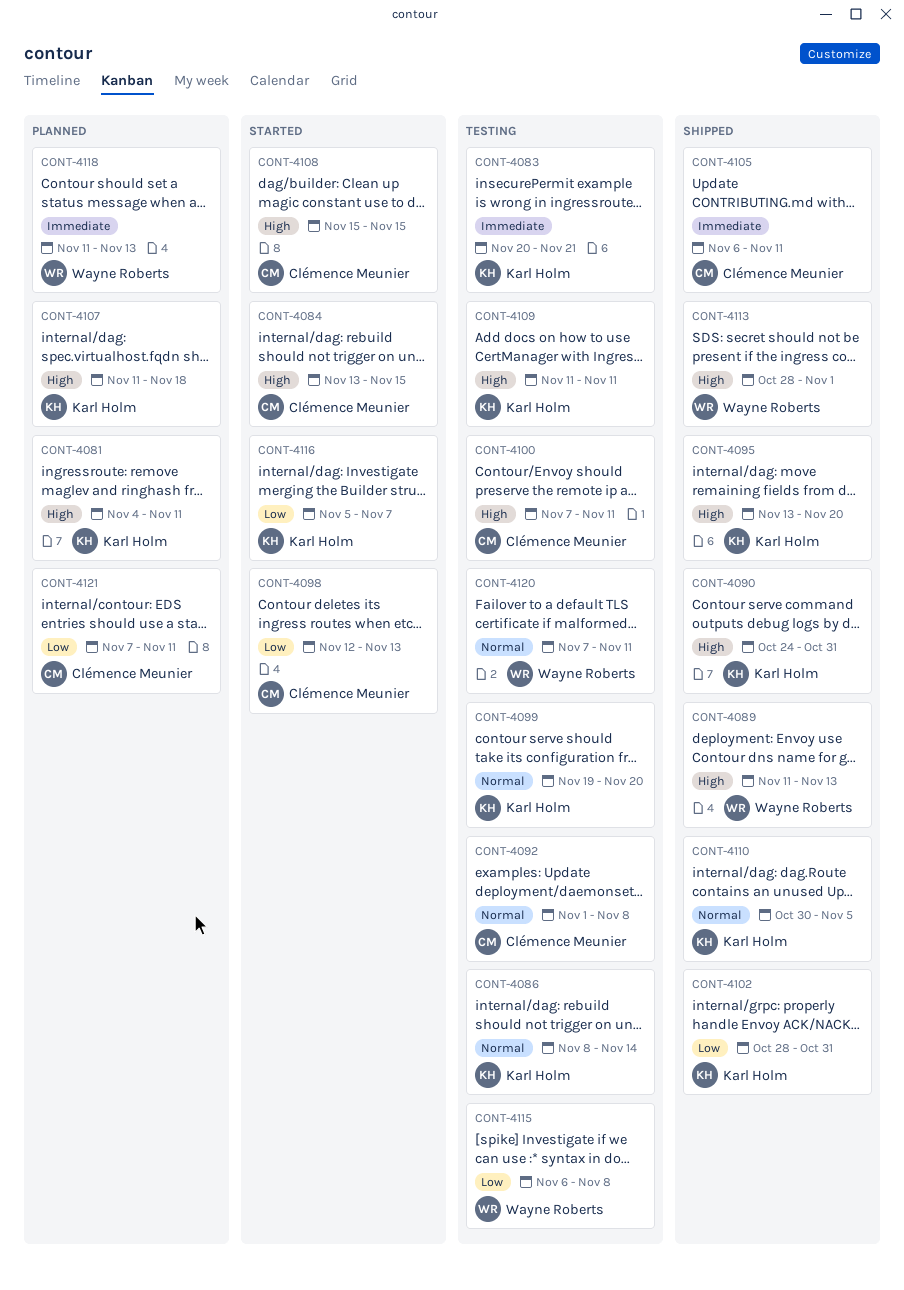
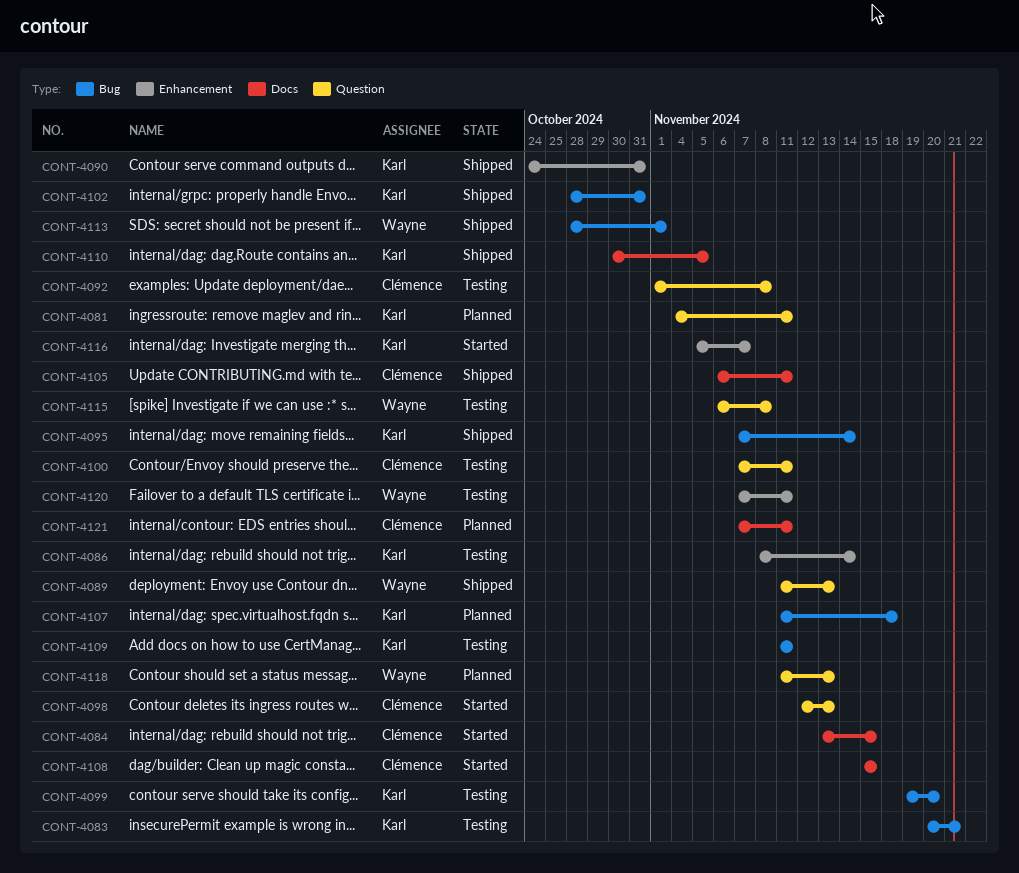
CONT-4095, start: Nov 13 -> Nov 7
CONT-4095, due: Nov 20 -> Nov 14

